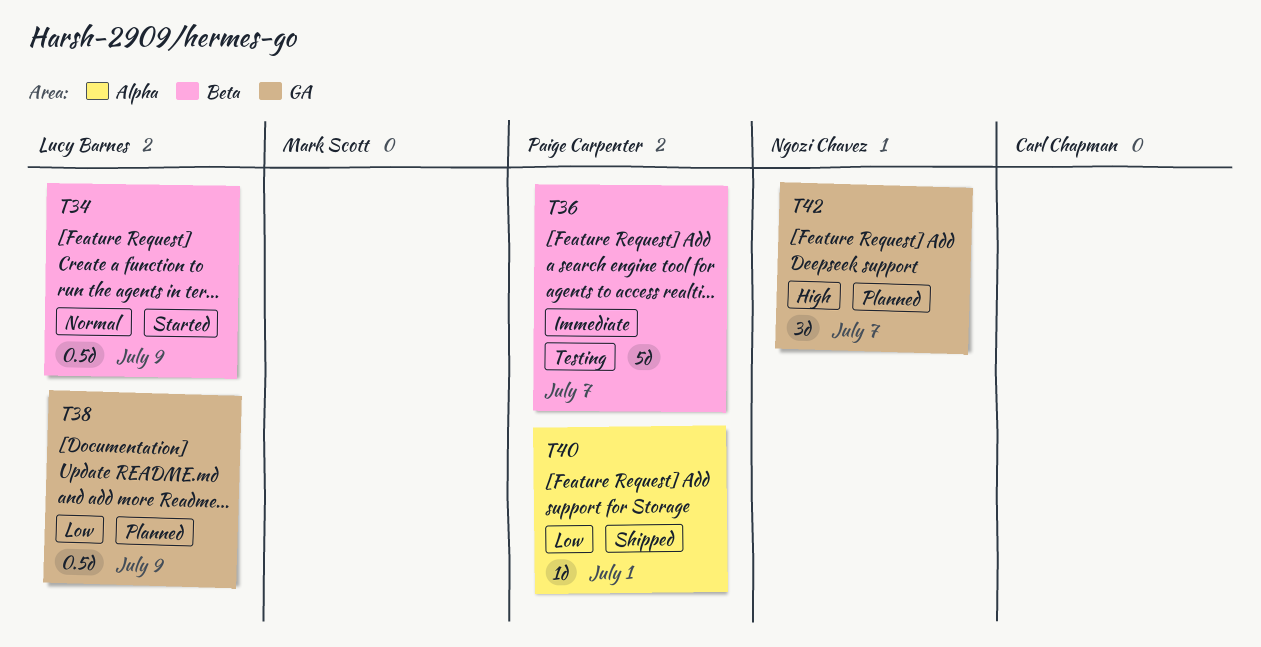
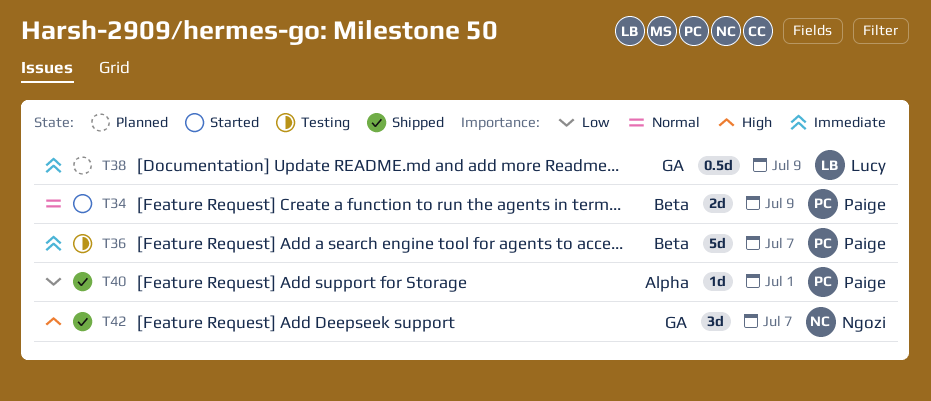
T34, owner: Lucy Barnes -> Paige Carpenter
T34, estimate: 0.5d -> 2d
T38, priority: Low -> Immediate
T42, status: Planned -> Shipped

